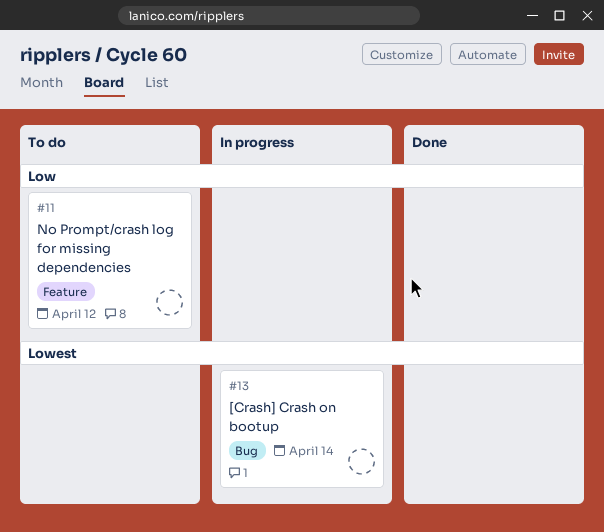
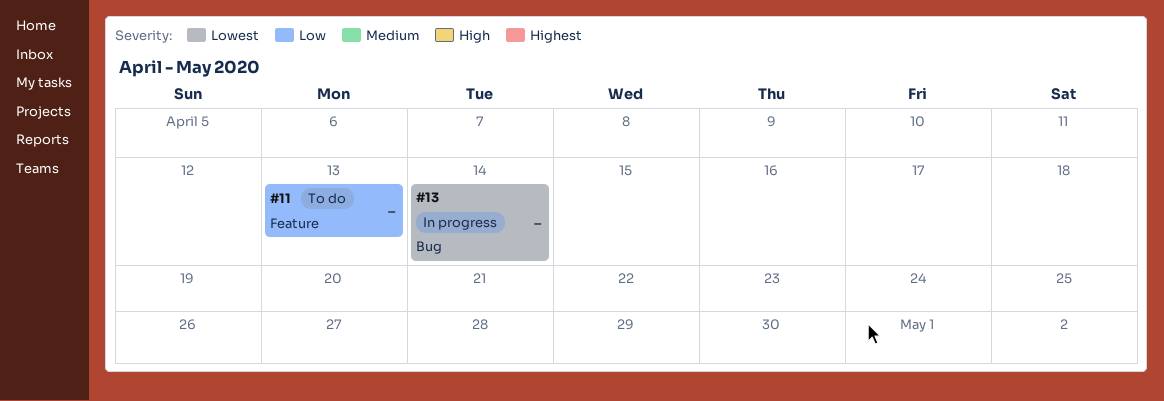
#11, due: Apr 12 -> Apr 13

